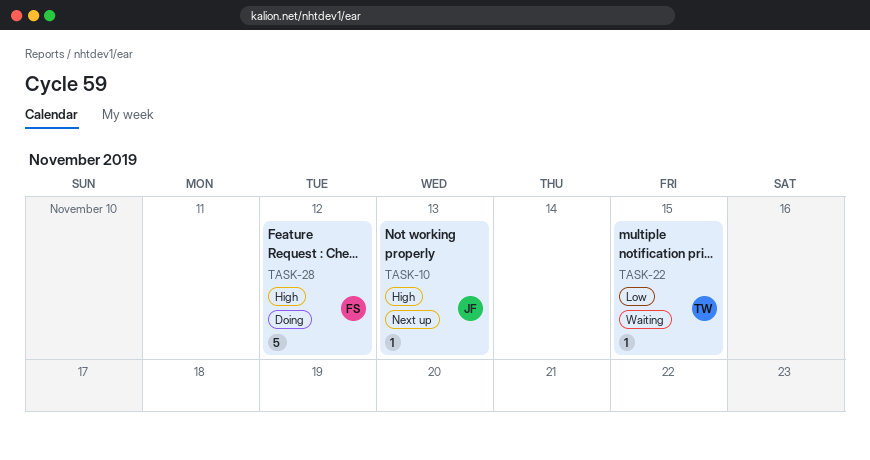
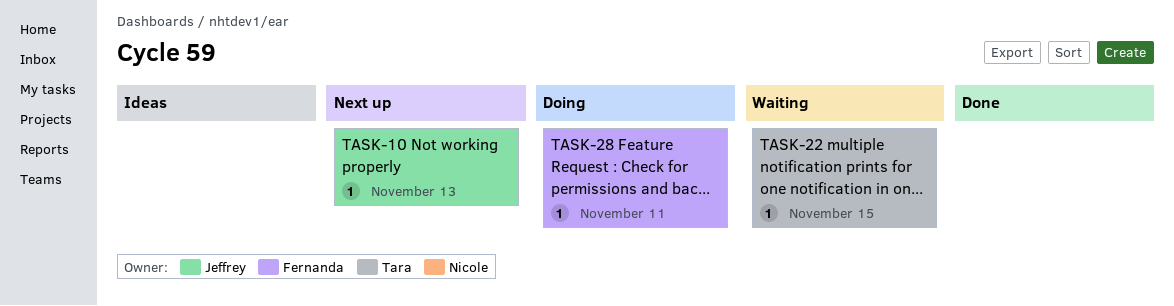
TASK-28, estimate: 5 -> 1
TASK-28, day: Nov 12 -> Nov 11

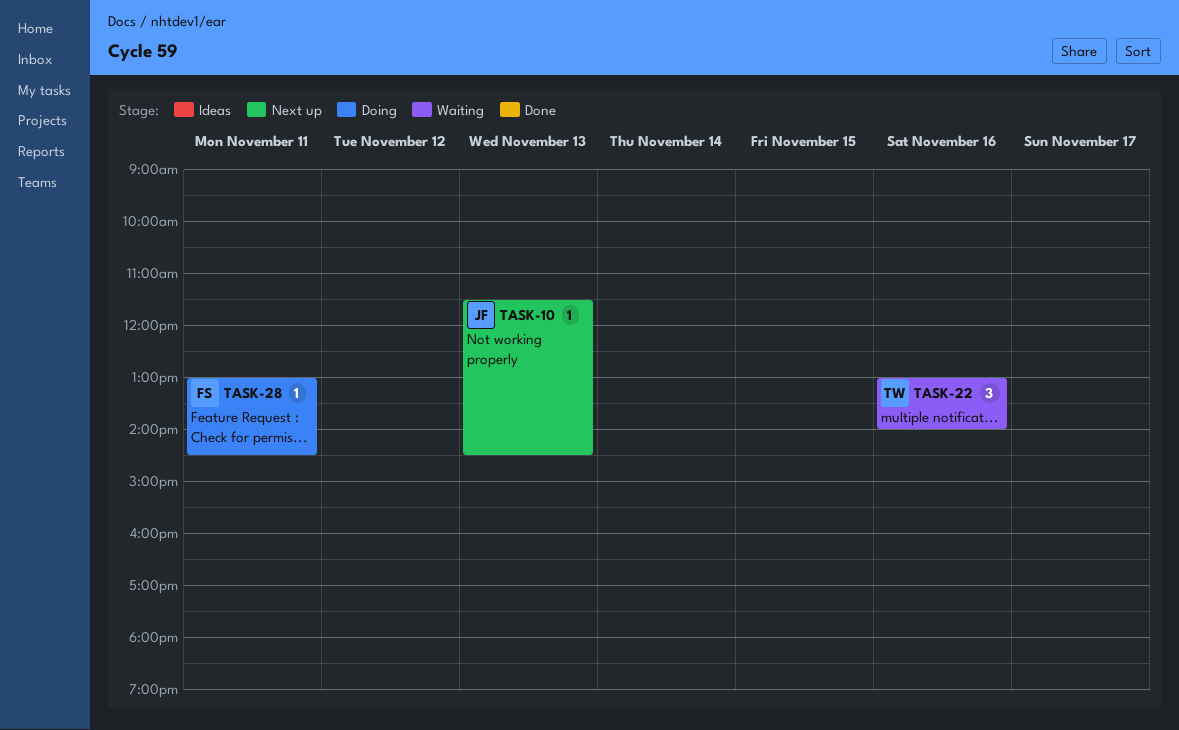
TASK-22, estimate: 1 -> 3
TASK-22, day: Nov 15 -> Nov 16

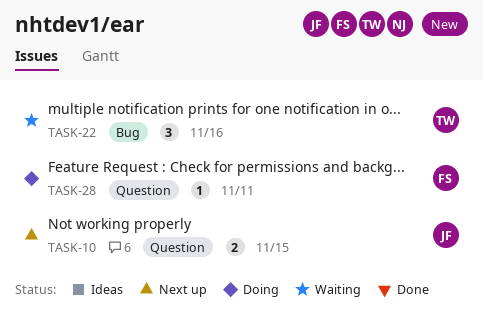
TASK-10, estimate: 1 -> 2
TASK-10, day: Nov 13 -> Nov 15

